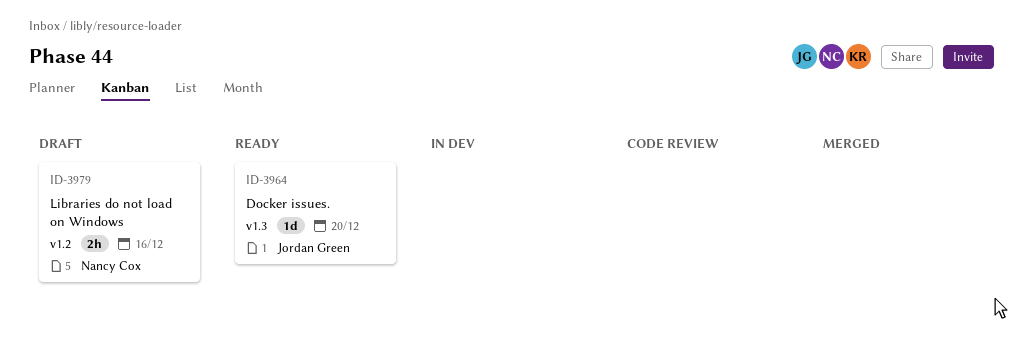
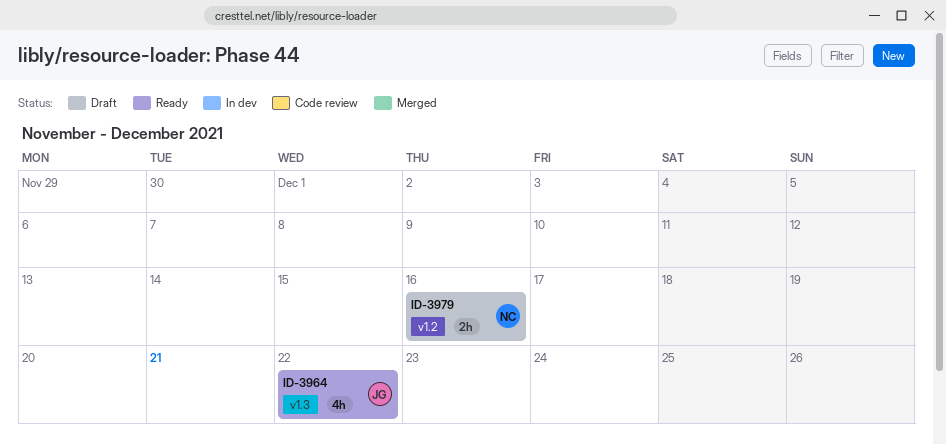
ID-3964, estimate: 1d -> 4h
ID-3964, due: Dec 20 -> Dec 22

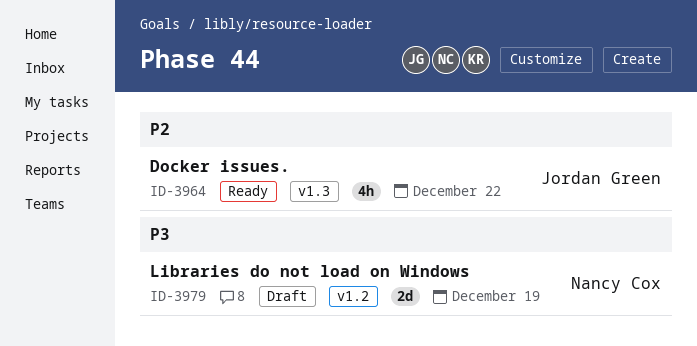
ID-3979, estimate: 2h -> 2d
ID-3979, due: Dec 16 -> Dec 19

